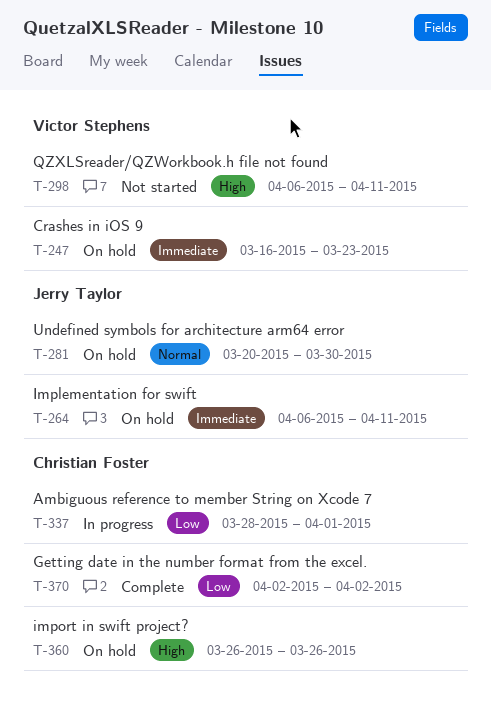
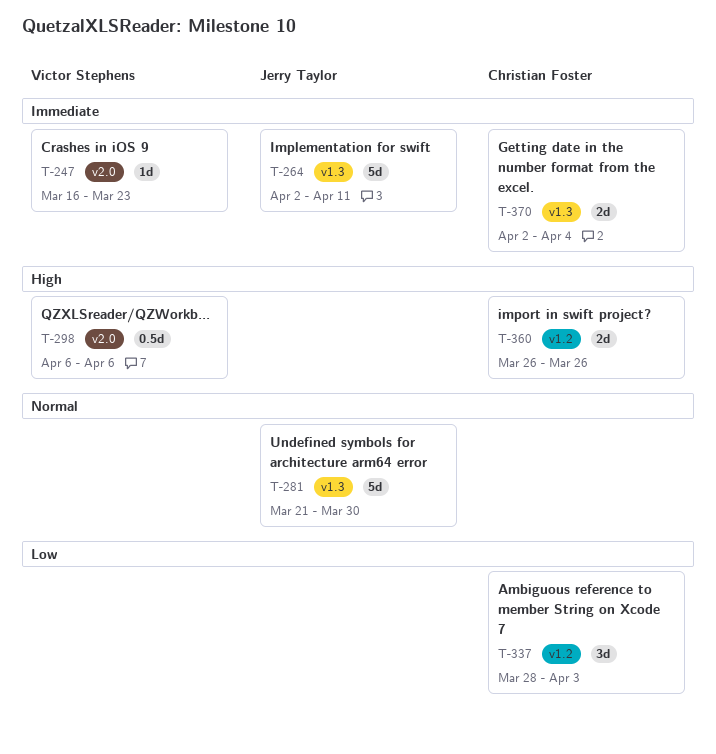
T-264, start: Apr 6 -> Apr 2
T-281, start: Mar 20 -> Mar 21
T-298, due: Apr 11 -> Apr 6
T-337, due: Apr 1 -> Apr 3
T-370, priority: Low -> Immediate
T-370, due: Apr 2 -> Apr 4

